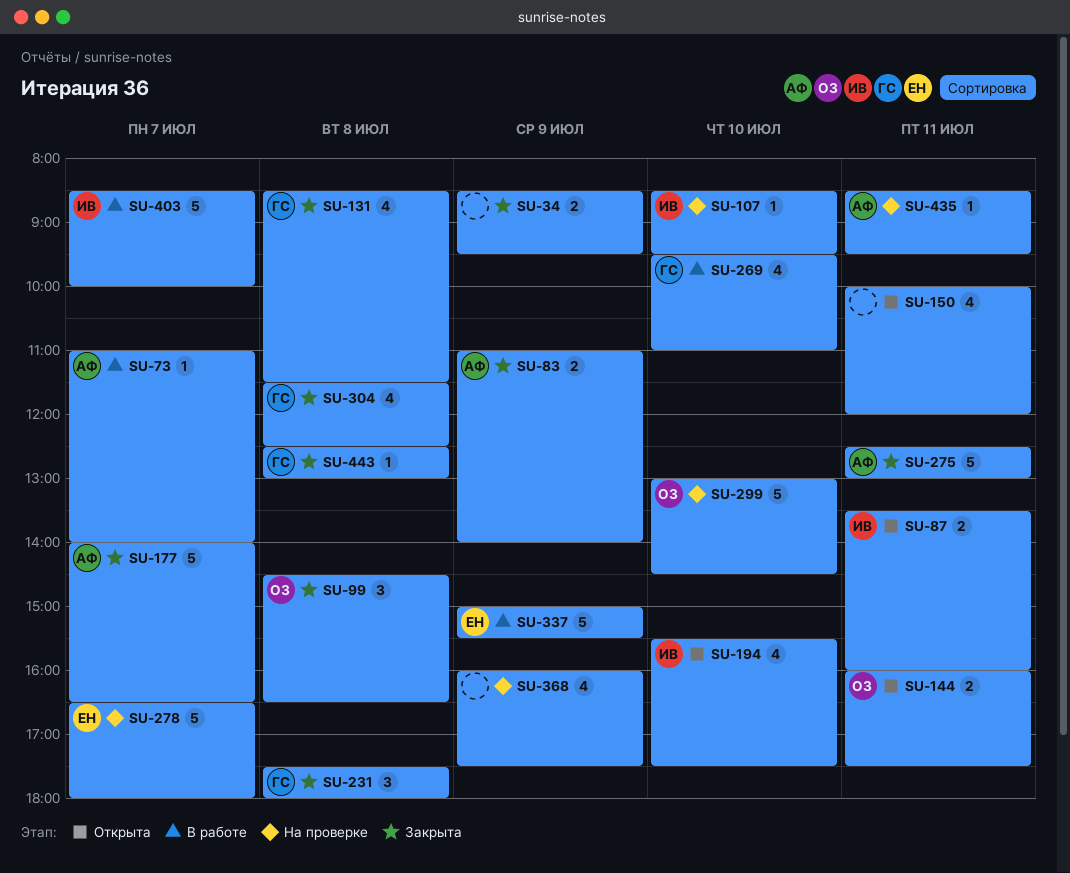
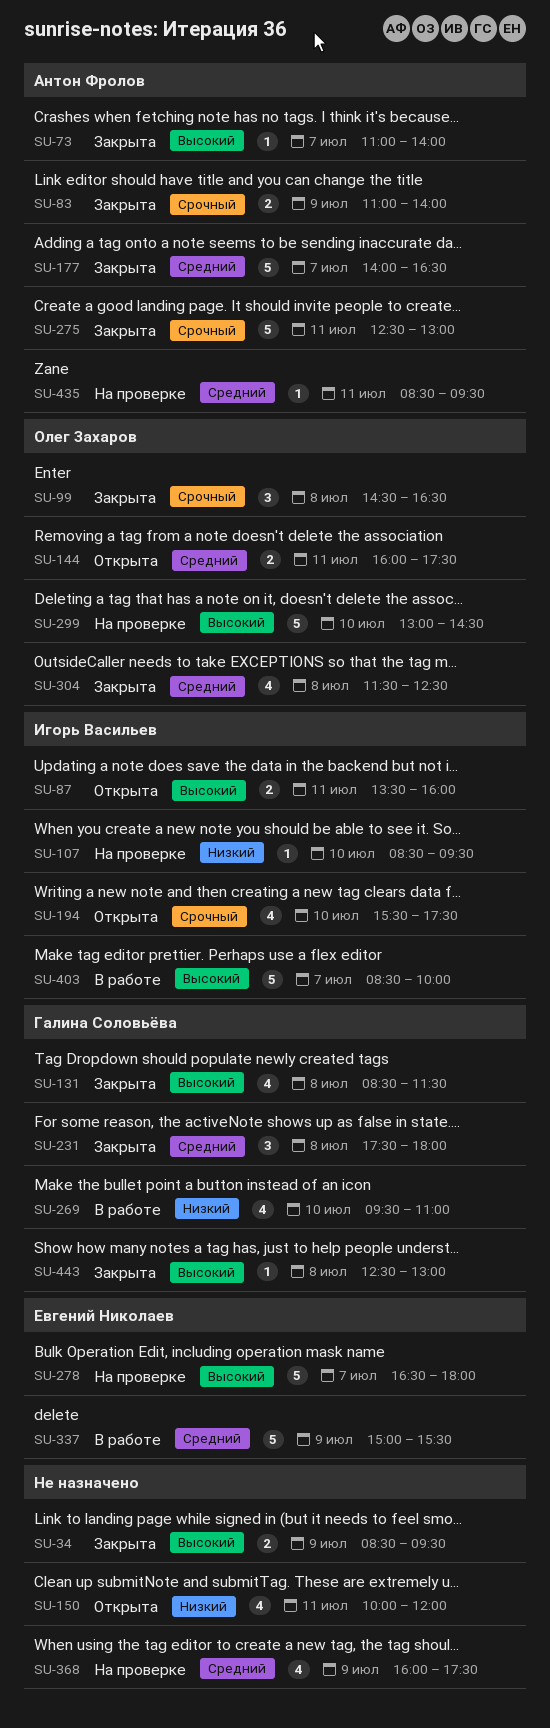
SU-73, status: В работе -> Закрыта
SU-304, owner: Галина Соловьёва -> Олег Захаров

